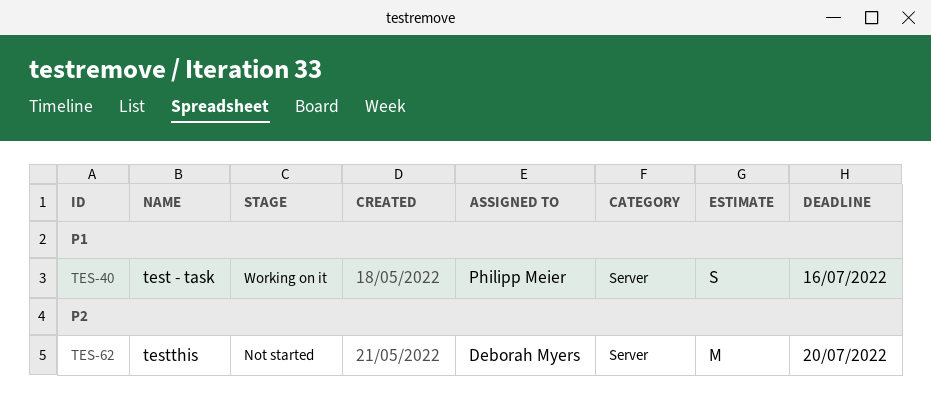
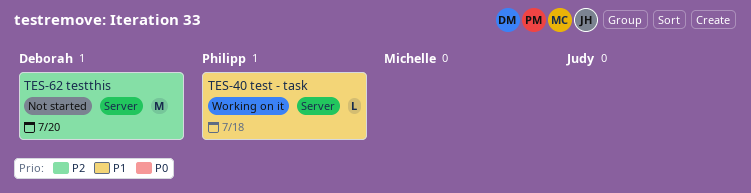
TES-40, estimate: S -> L
TES-40, due: Jul 16 -> Jul 18

